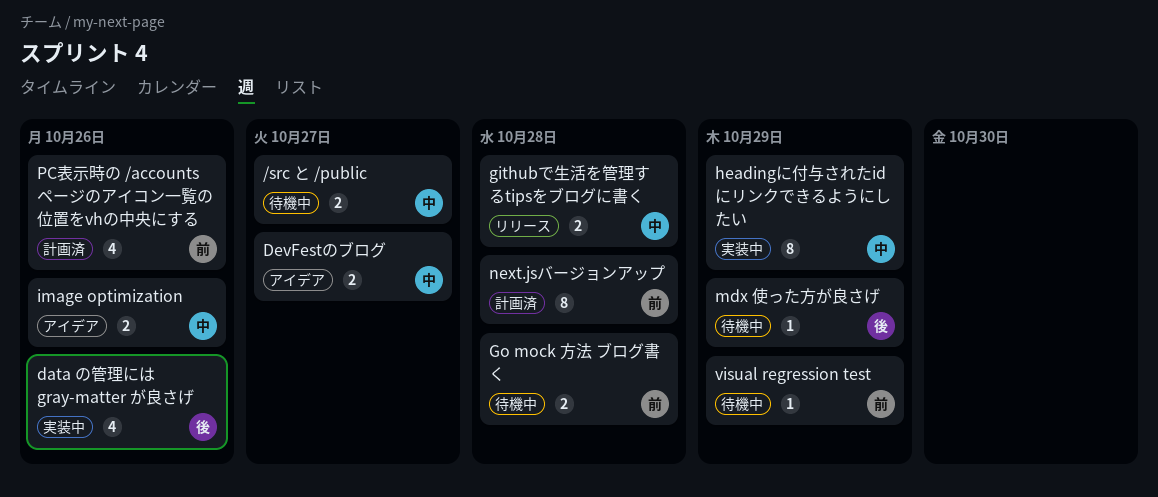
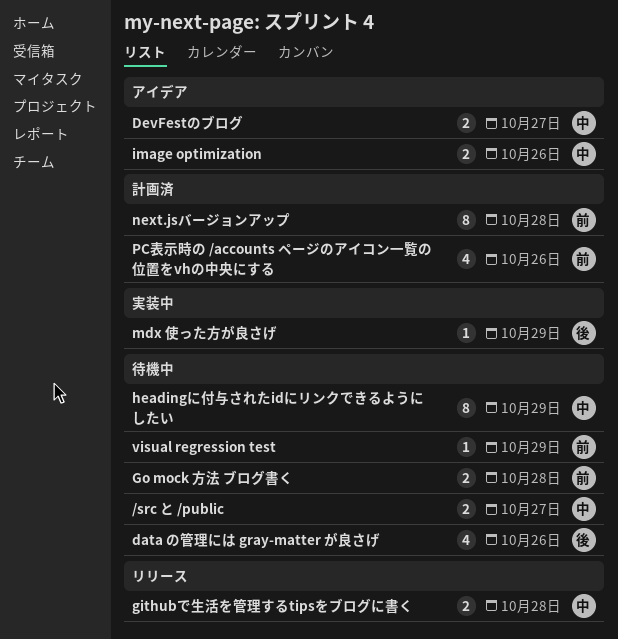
data の管理には gray-matter が良さげ, status: 実装中 -> 待機中
headingに付与されたidにリンクできるようにしたい, status: 実装中 -> 待機中
mdx 使った方が良さげ, status: 待機中 -> 実装中

